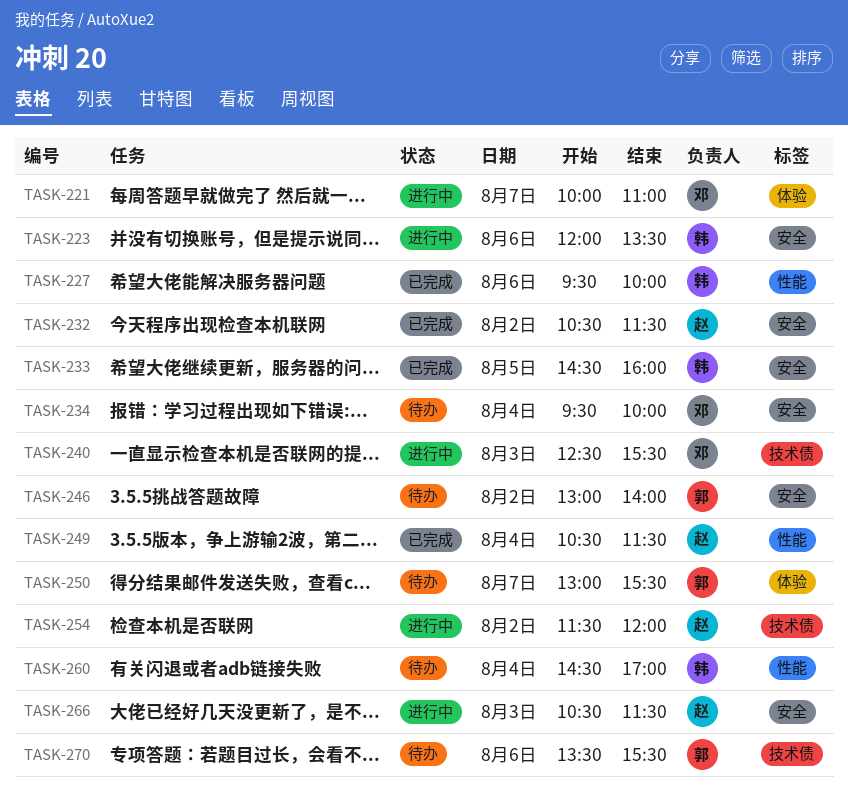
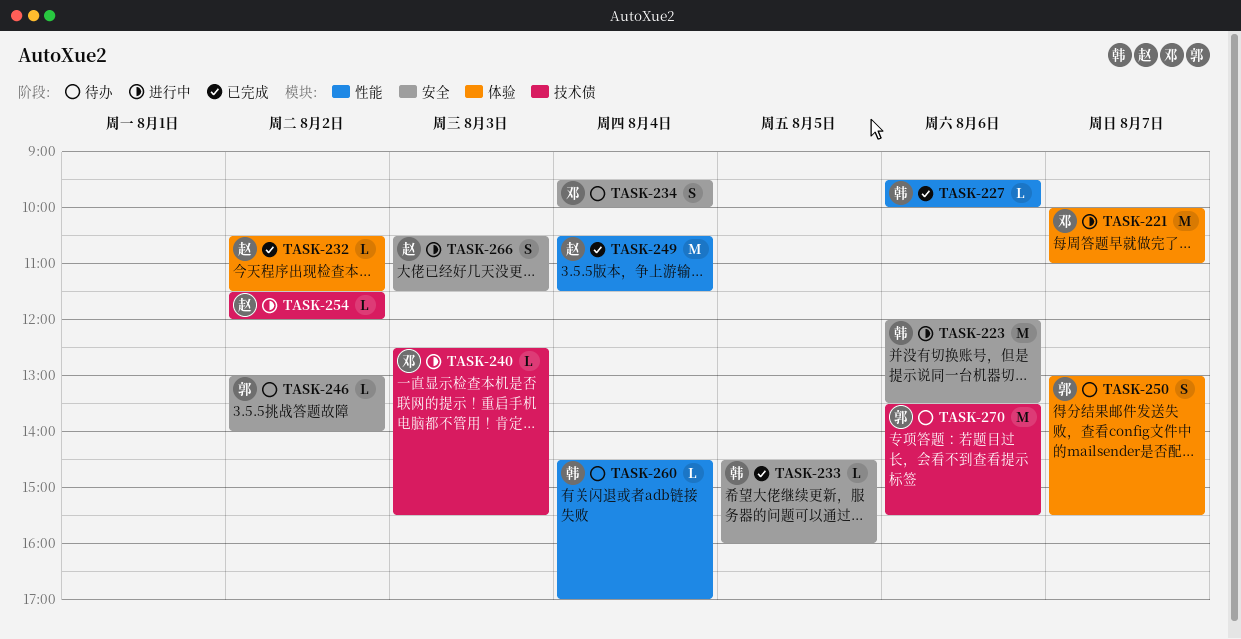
TASK-232, label: 安全 -> 体验

